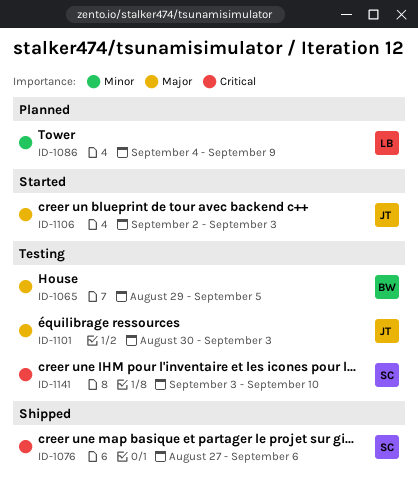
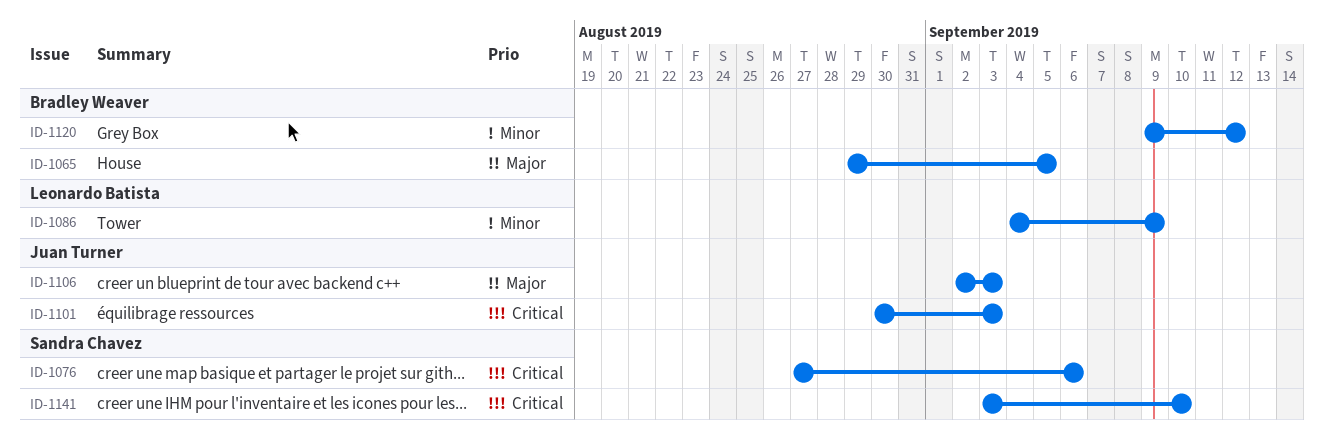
ID-1101, priority: Major -> Critical
ID-1120: none -> present

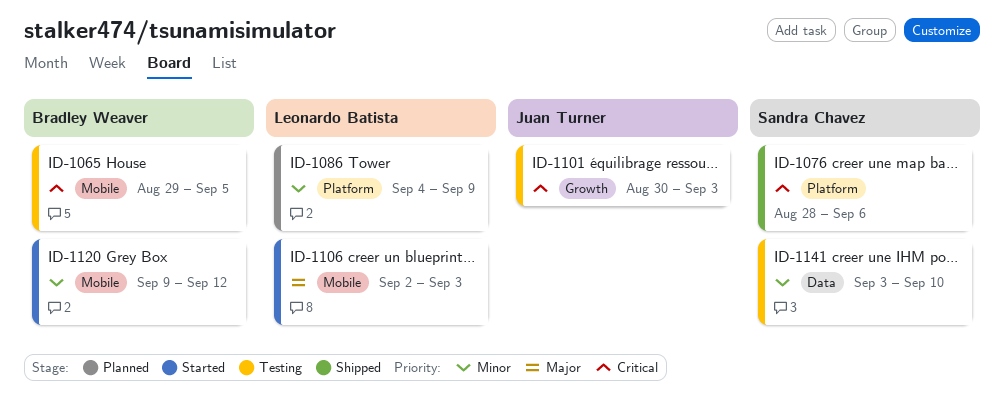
ID-1065, priority: Major -> Critical
ID-1076, start: Aug 27 -> Aug 28
ID-1106, owner: Juan Turner -> Leonardo Batista
ID-1141, priority: Critical -> Minor

